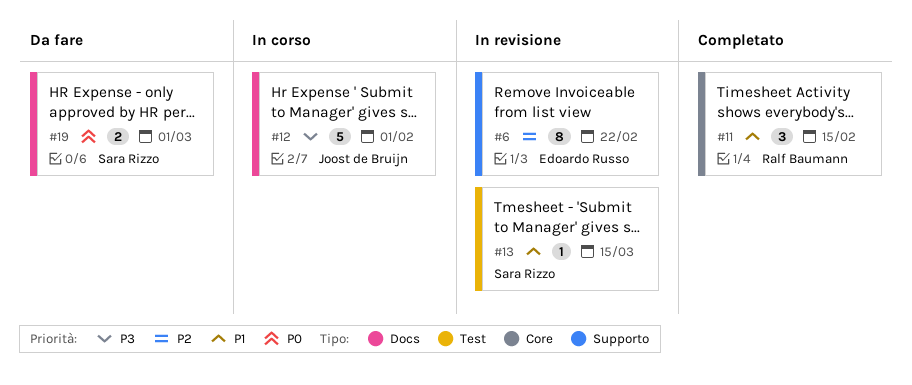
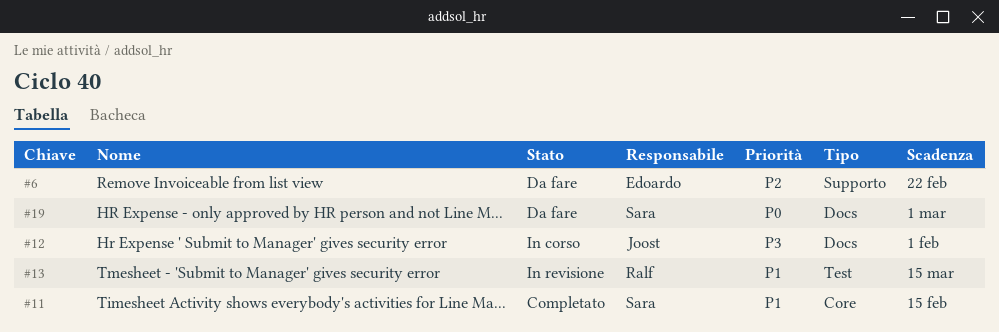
#6, status: In revisione -> Da fare
#11, owner: Ralf Baumann -> Sara Rizzo
#13, owner: Sara Rizzo -> Ralf Baumann

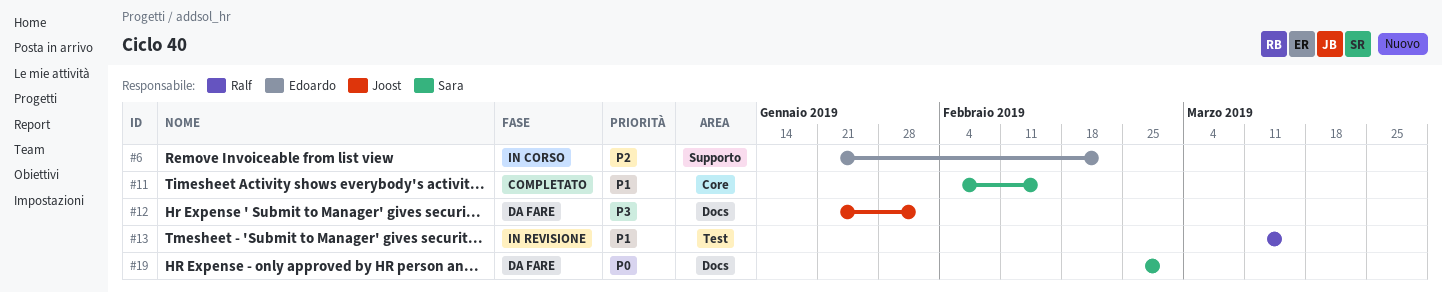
#6, status: Da fare -> In corso
#12, status: In corso -> Da fare

